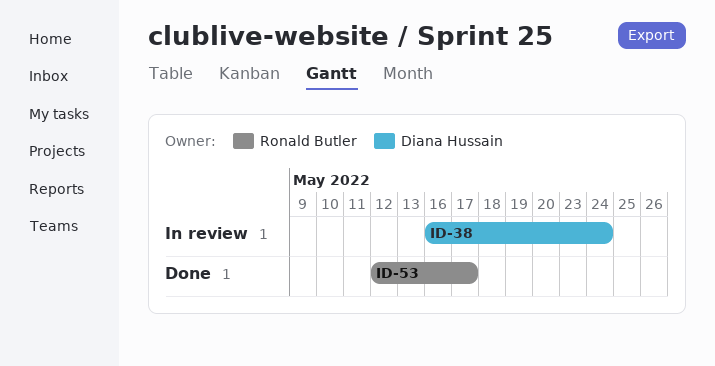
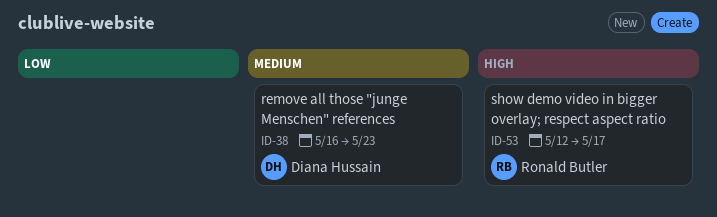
ID-38, due: May 24 -> May 23

